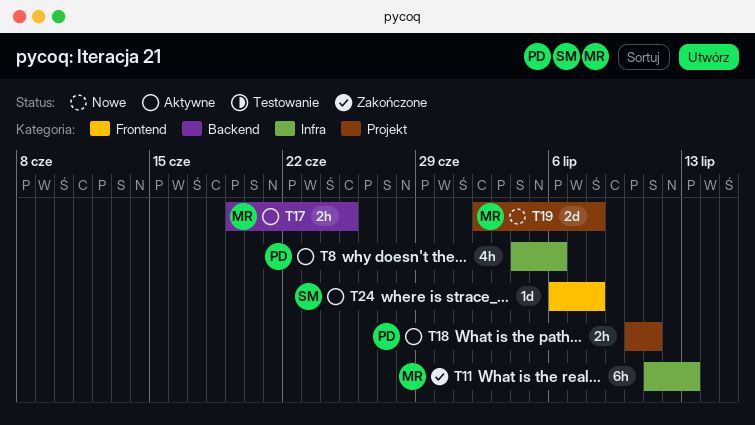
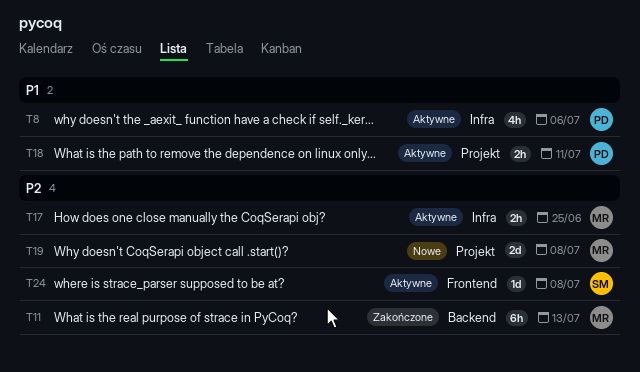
T11, label: Infra -> Backend
T17, label: Backend -> Infra

